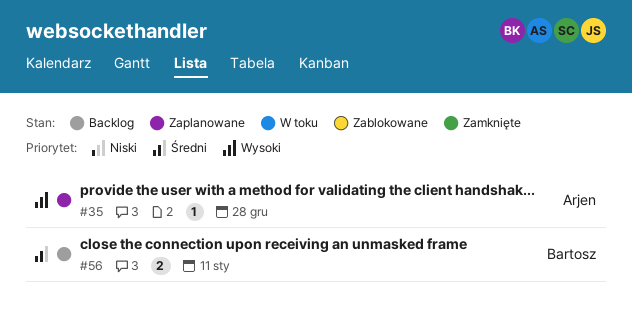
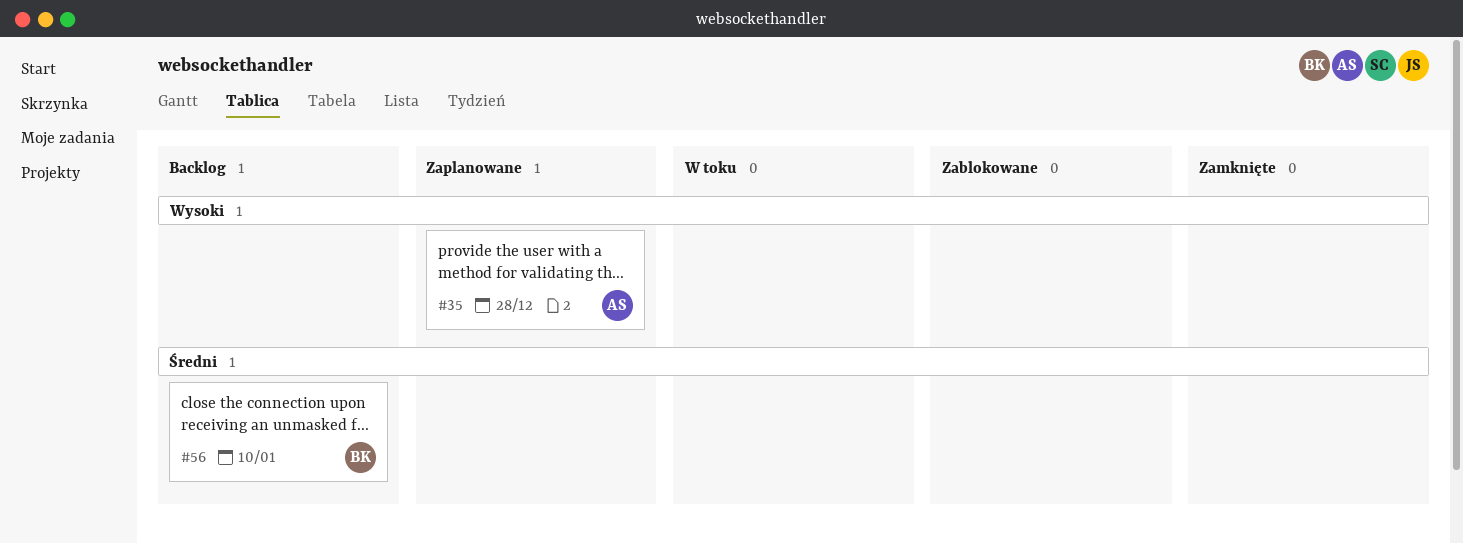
#56, due: Jan 11 -> Jan 10

